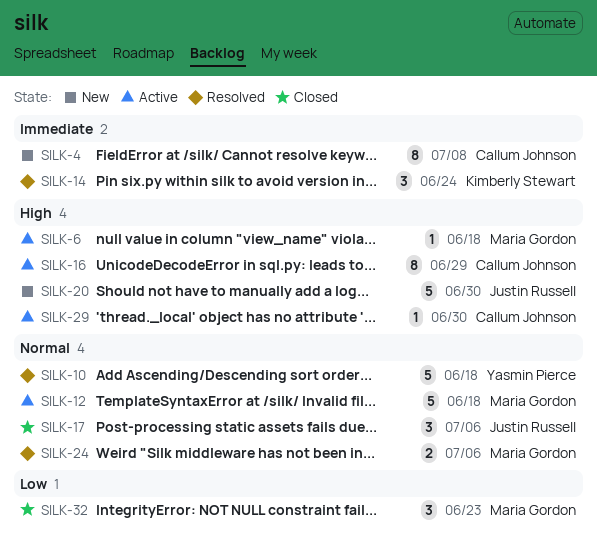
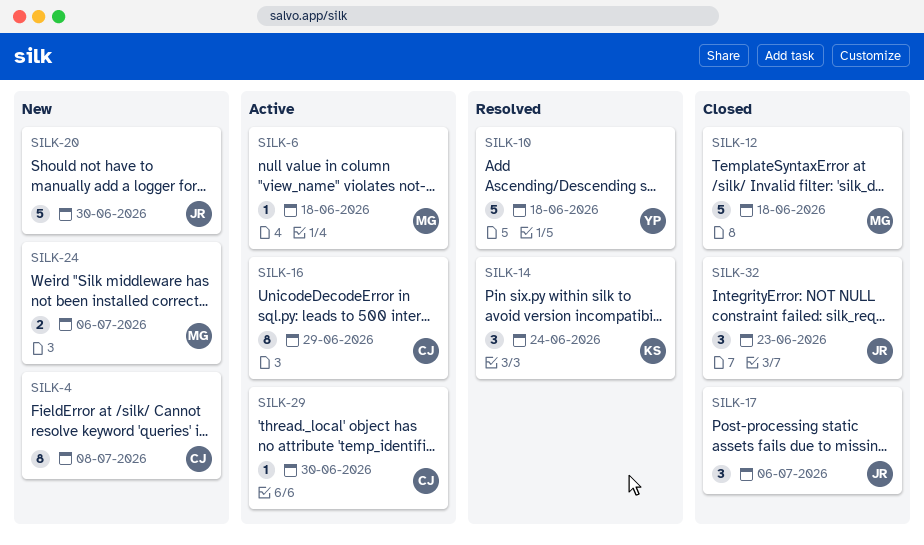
SILK-12, status: Active -> Closed
SILK-24, status: Resolved -> New
SILK-32, owner: Maria Gordon -> Justin Russell

